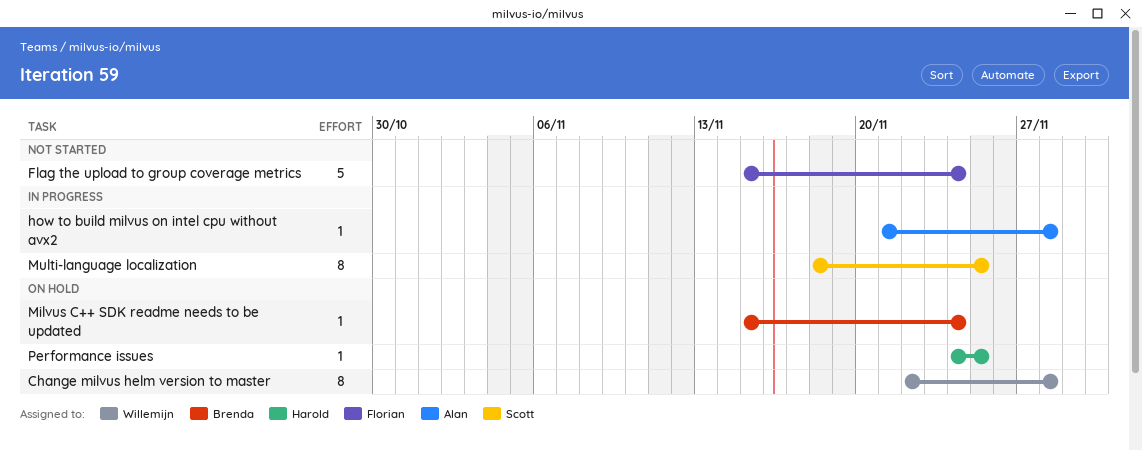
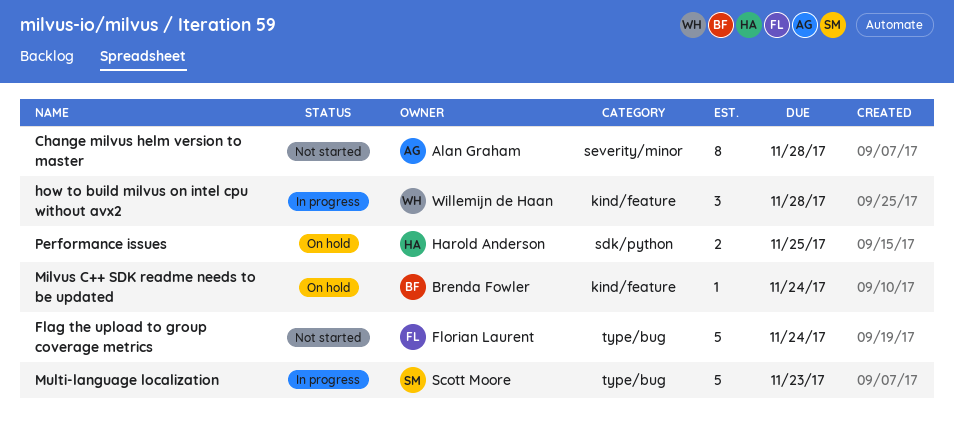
Change milvus helm version to master, status: On hold -> Not started
Change milvus helm version to master, owner: Willemijn de Haan -> Alan Graham
how to build milvus on intel cpu without avx2, owner: Alan Graham -> Willemijn de Haan
how to build milvus on intel cpu without avx2, estimate: 1 -> 3
Multi-language localization, estimate: 8 -> 5
Multi-language localization, due: Nov 25 -> Nov 23
Performance issues, estimate: 1 -> 2

